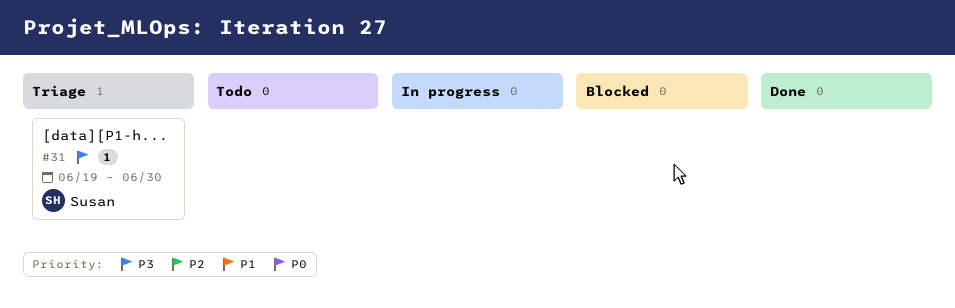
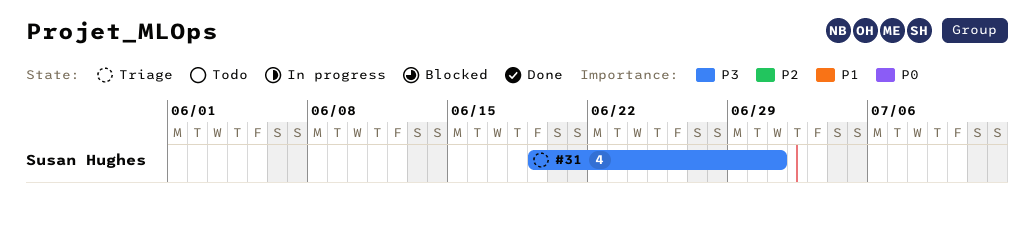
#31, estimate: 1 -> 4
#31, due: Jun 30 -> Jul 1

